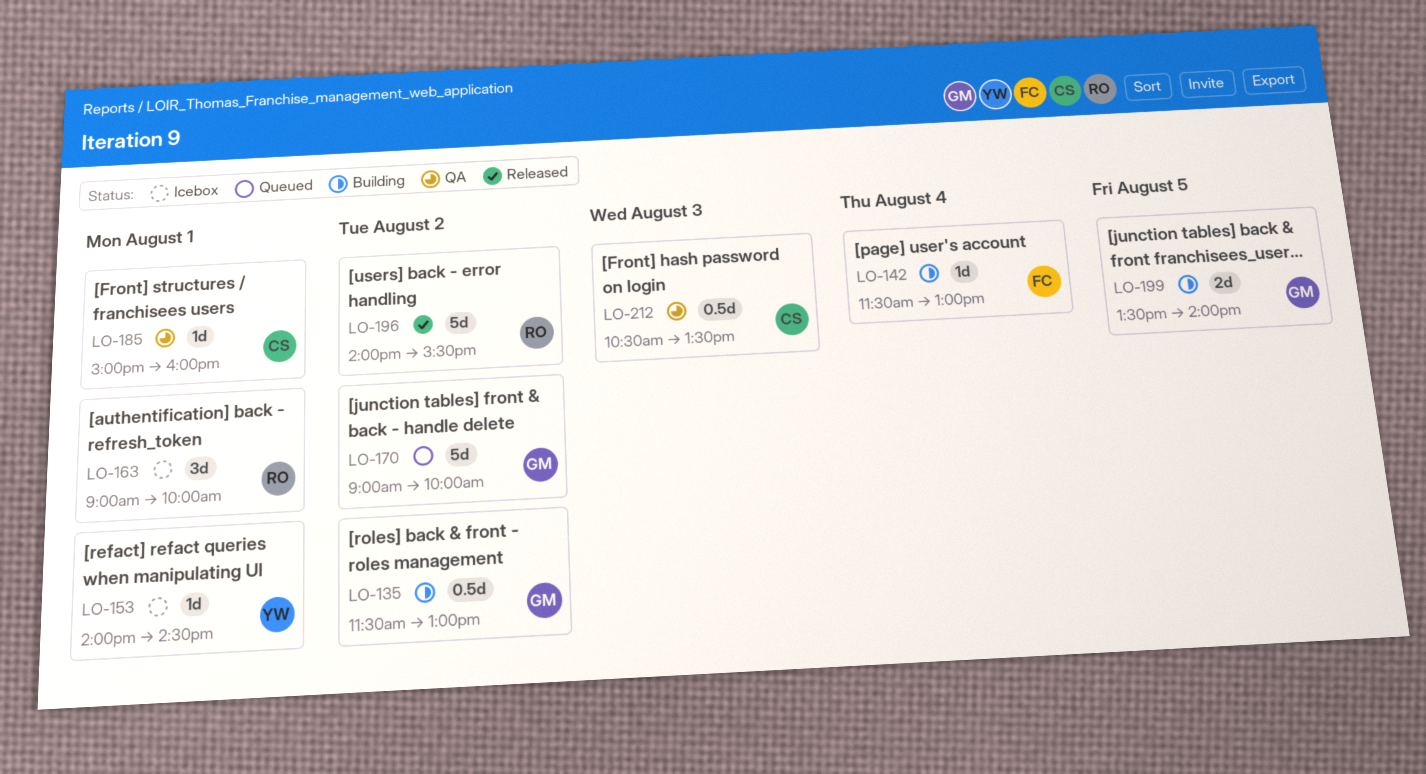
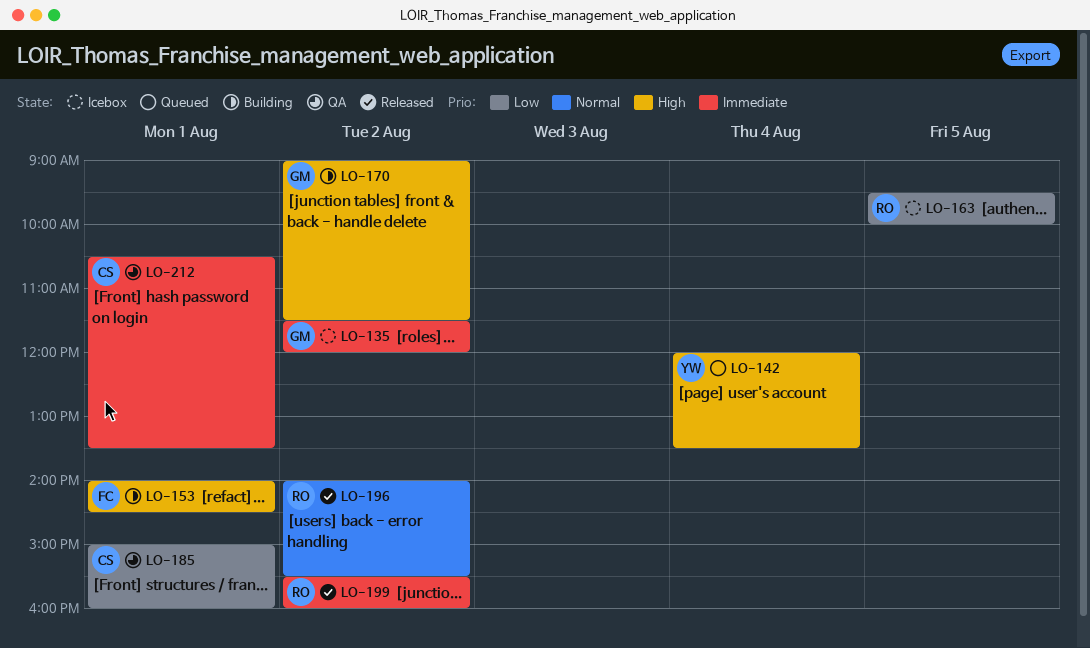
LO-135, status: Building -> Icebox
LO-135, ends: 13:00 -> 12:00
LO-142, status: Building -> Queued
LO-142, owner: FC -> YW
LO-142, begins: 11:30 -> 12:00
LO-142, ends: 13:00 -> 13:30
LO-153, status: Icebox -> Building
LO-153, owner: YW -> FC
LO-163, day: Aug 1 -> Aug 5
LO-163, begins: 09:00 -> 09:30
LO-170, status: Queued -> Building
LO-170, ends: 10:00 -> 11:30
LO-199, status: Building -> Released
LO-199, owner: GM -> RO
LO-199, day: Aug 5 -> Aug 2
LO-199, begins: 13:30 -> 15:30
LO-199, ends: 14:00 -> 16:00
LO-212, day: Aug 3 -> Aug 1

